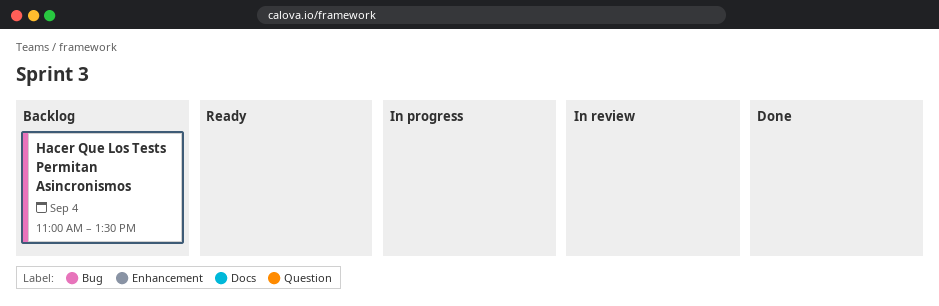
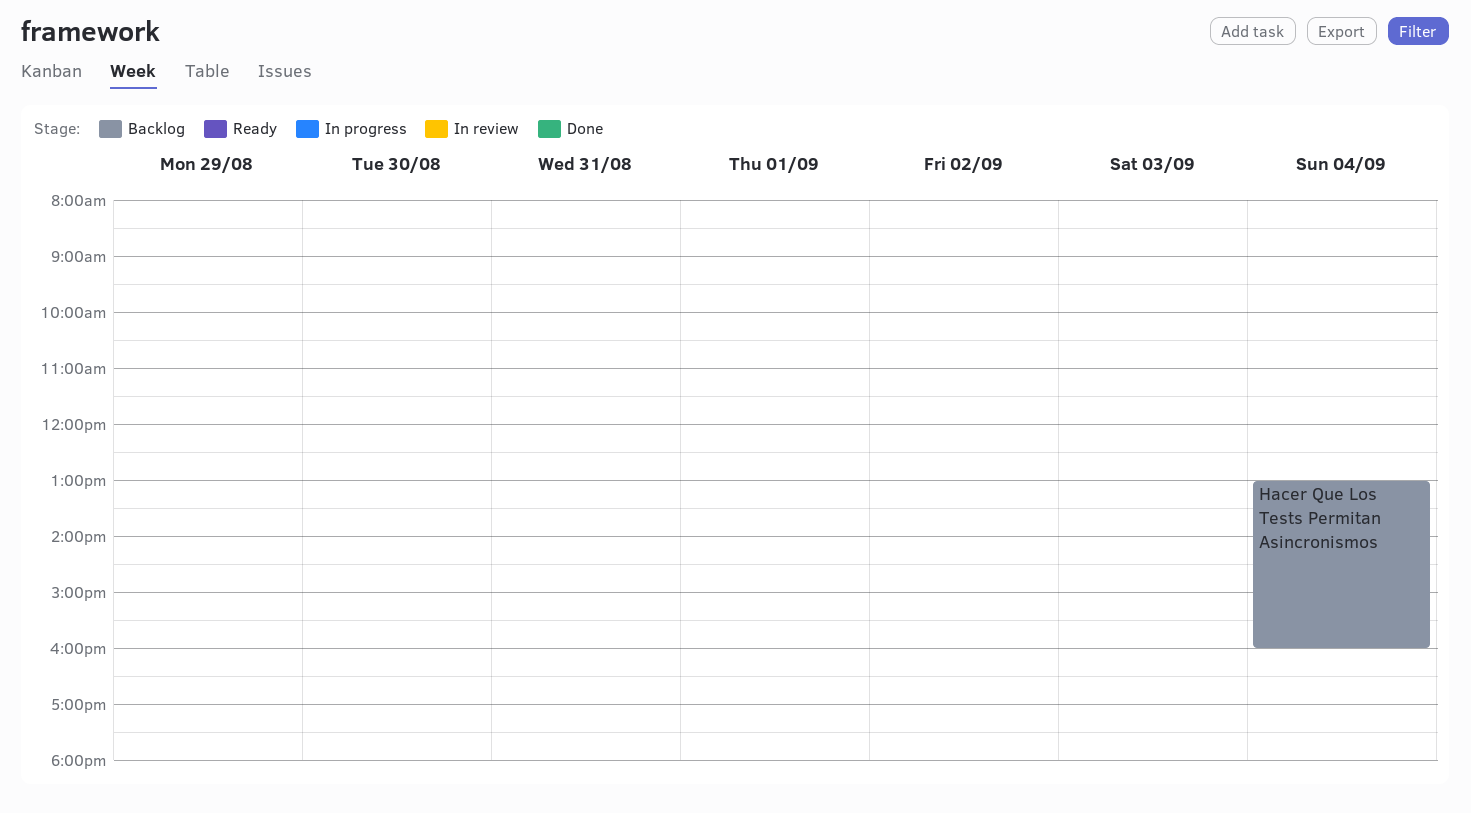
Hacer Que Los Tests Permitan Asincronismos, begins: 11:00 -> 13:00
Hacer Que Los Tests Permitan Asincronismos, ends: 13:30 -> 16:00

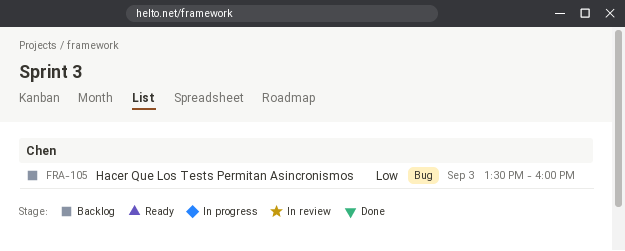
Hacer Que Los Tests Permitan Asincronismos, day: Sep 4 -> Sep 3
Hacer Que Los Tests Permitan Asincronismos, begins: 13:00 -> 13:30

